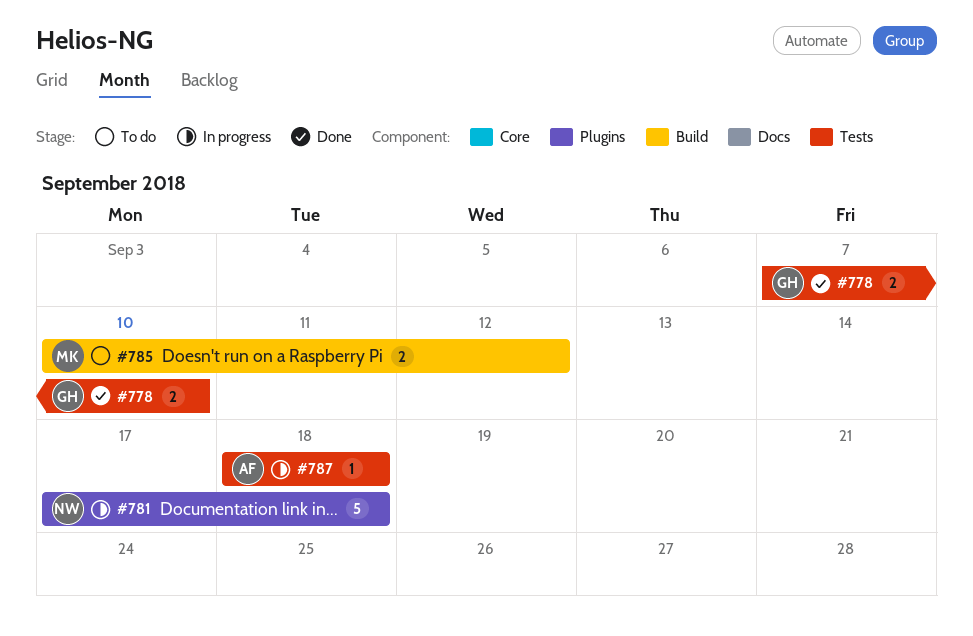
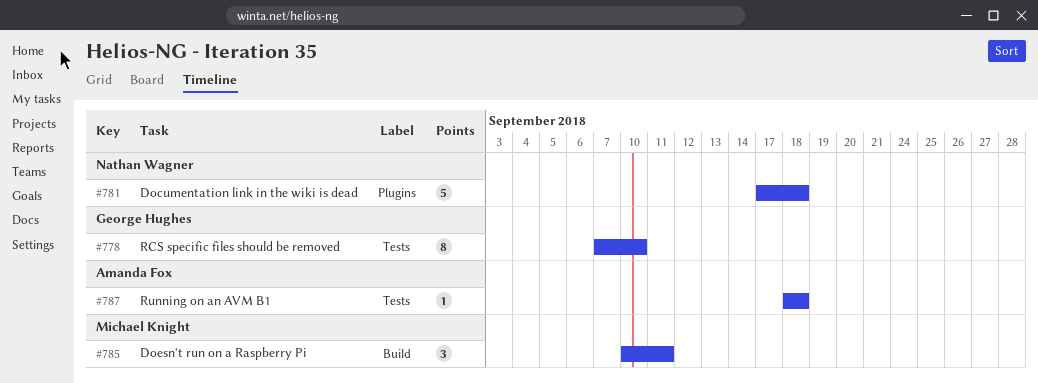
#778, estimate: 2 -> 8
#785, estimate: 2 -> 3
#785, due: Sep 12 -> Sep 11

